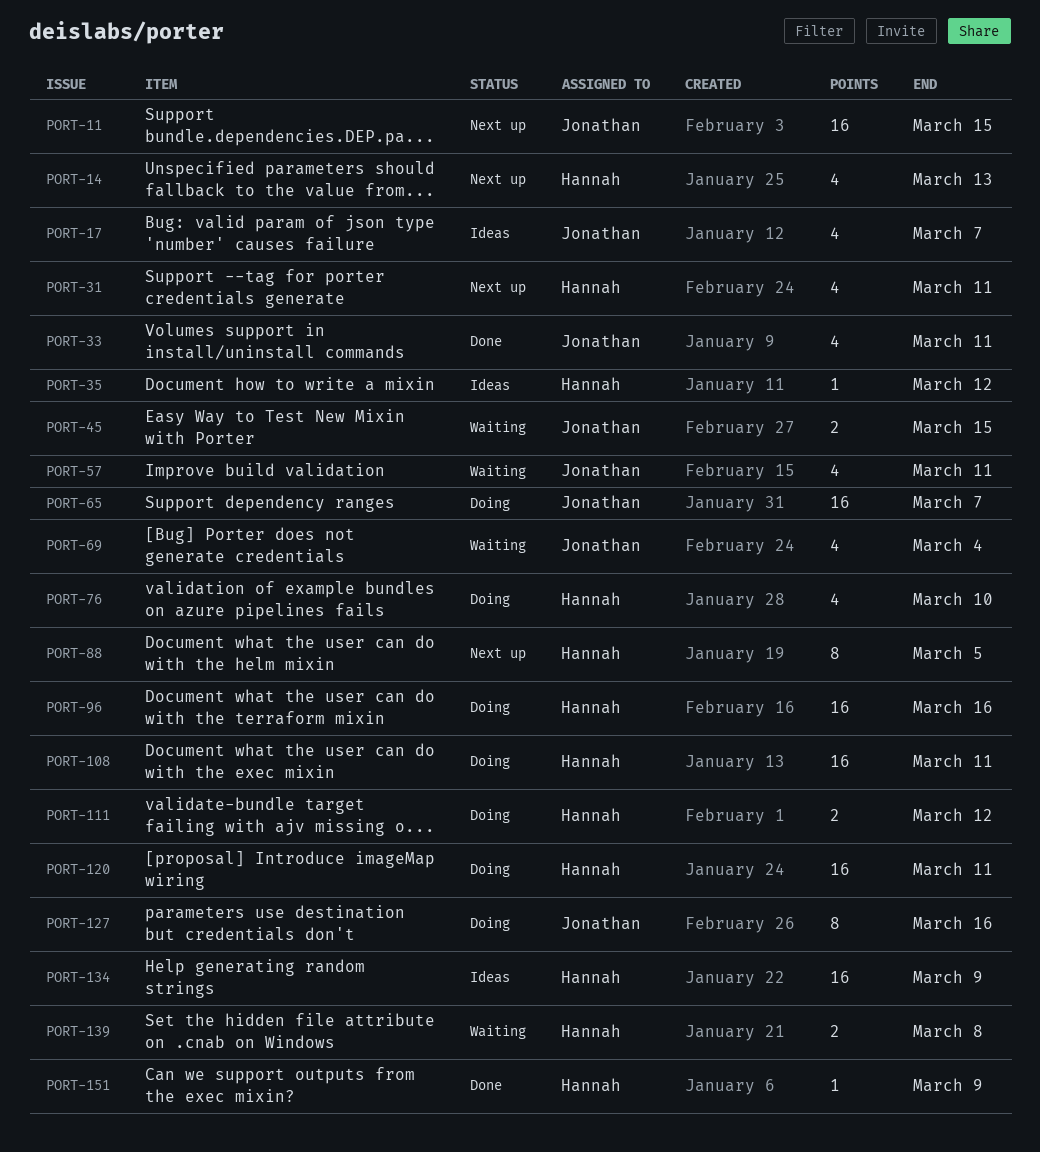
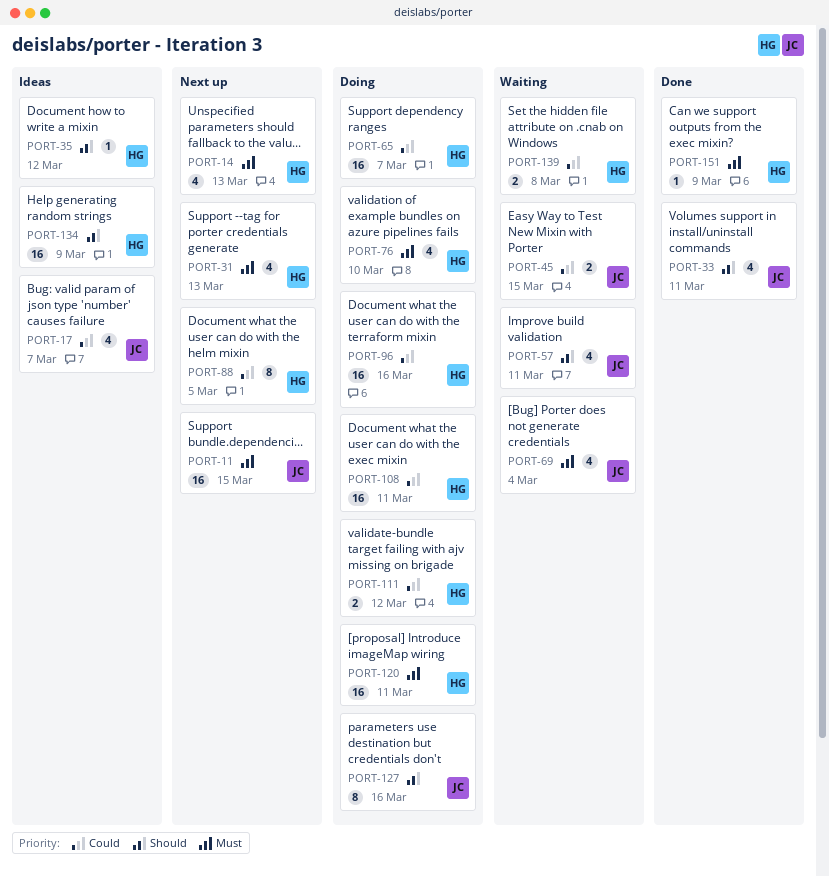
PORT-31, due: Mar 11 -> Mar 13
PORT-65, owner: Jonathan -> Hannah

